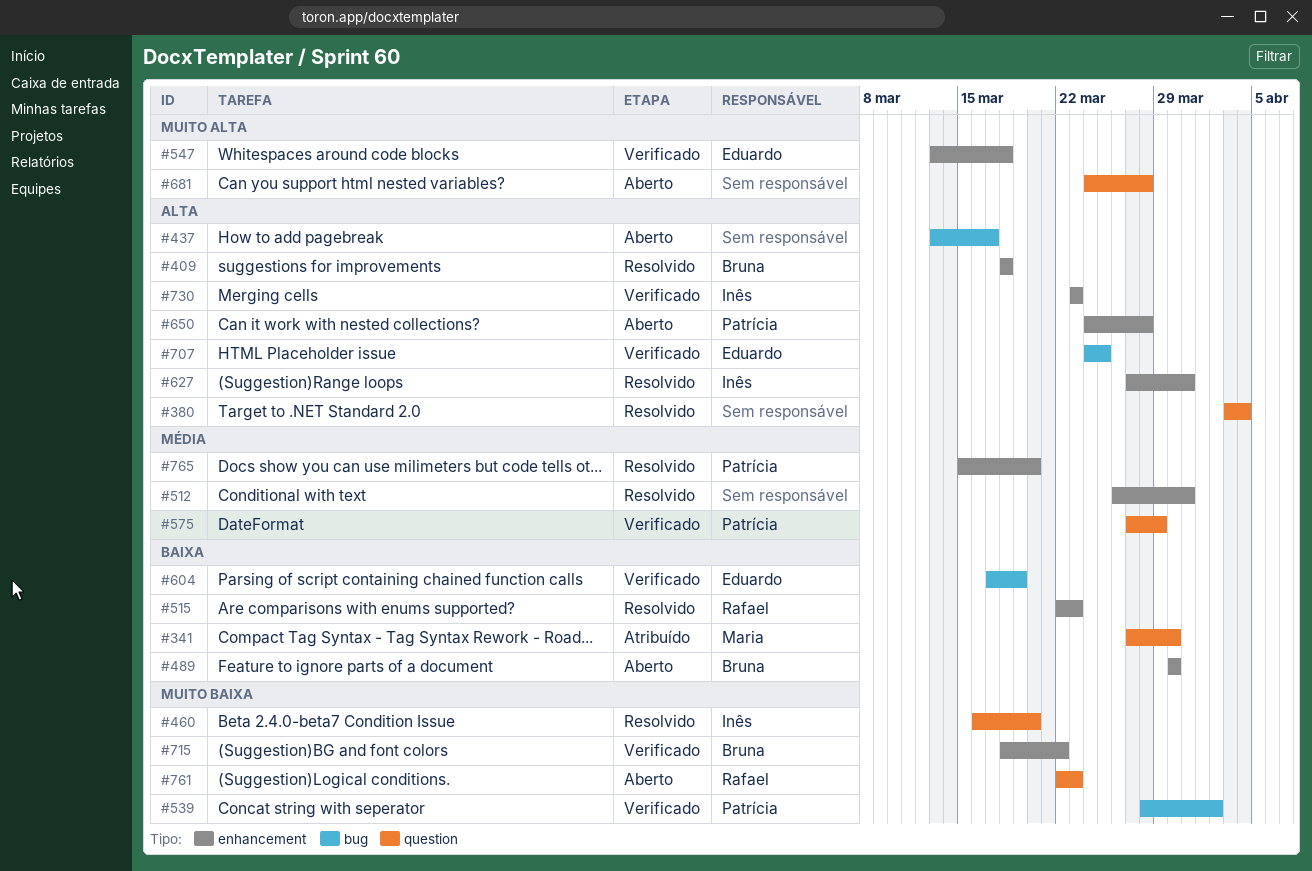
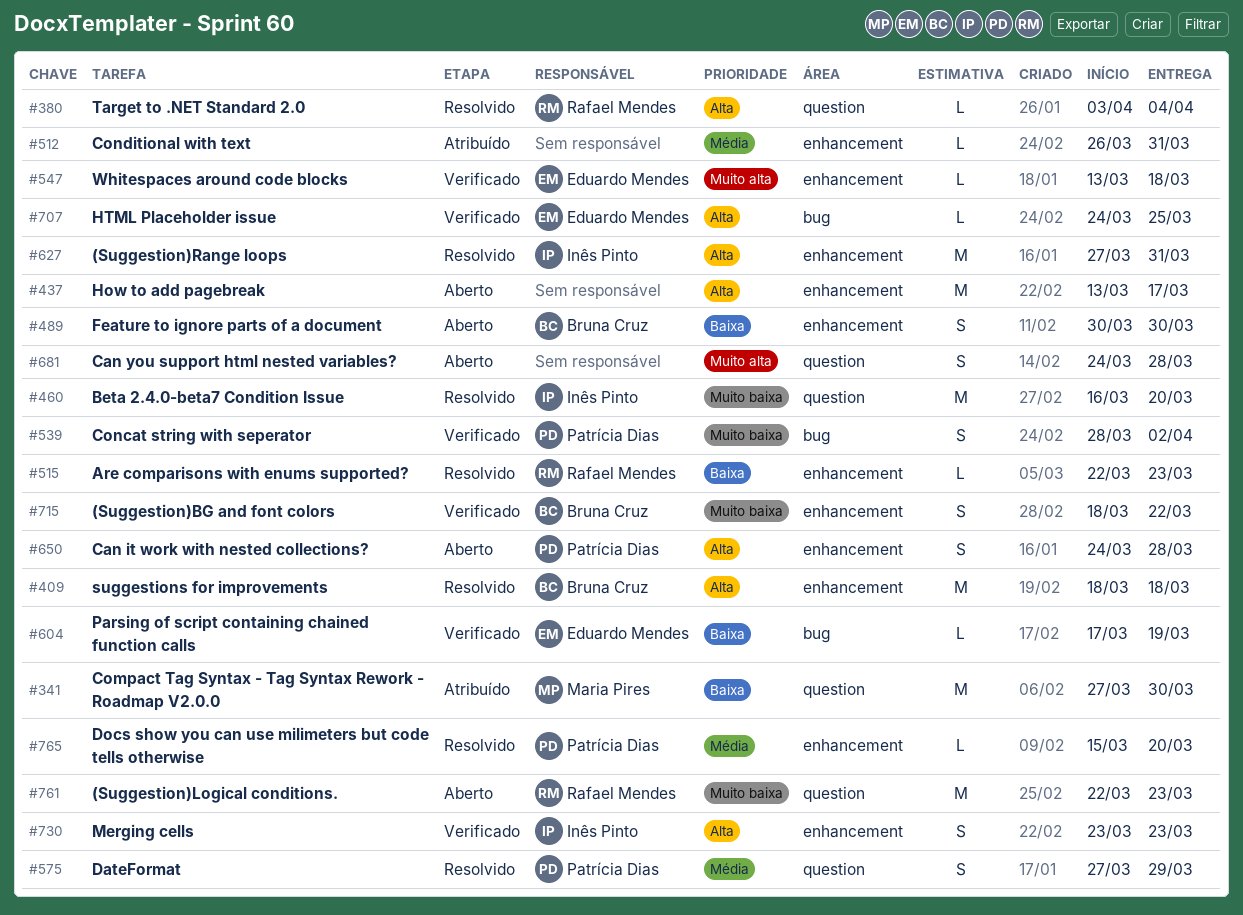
#380, owner: none -> Rafael Mendes
#437, label: bug -> enhancement
#512, status: Resolvido -> Atribuído
#575, status: Verificado -> Resolvido

